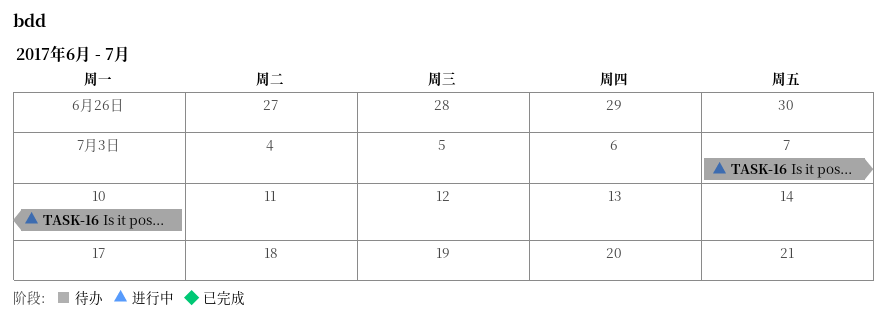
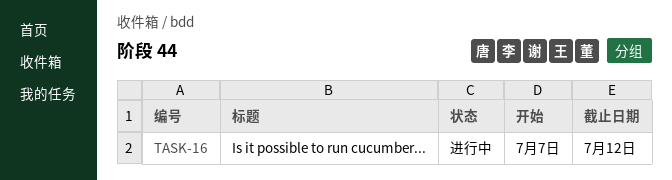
TASK-16, due: Jul 10 -> Jul 12

